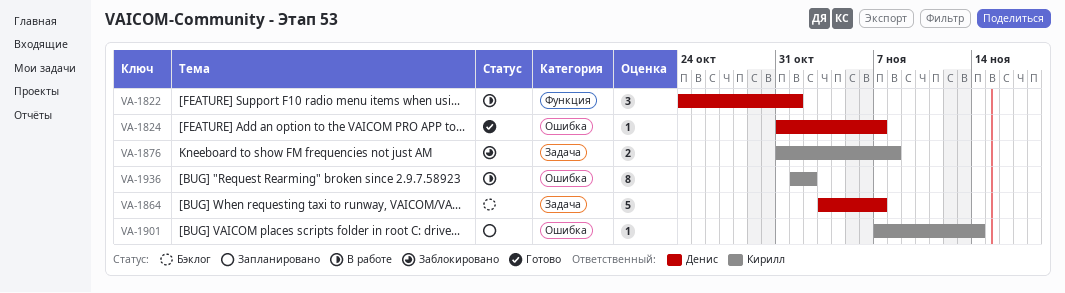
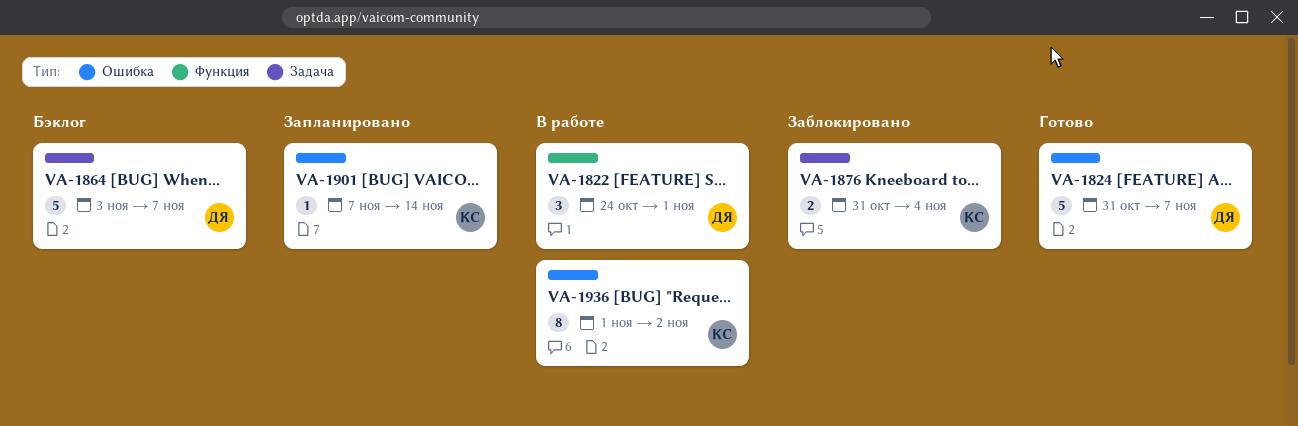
VA-1824, estimate: 1 -> 5
VA-1876, due: Nov 8 -> Nov 4

